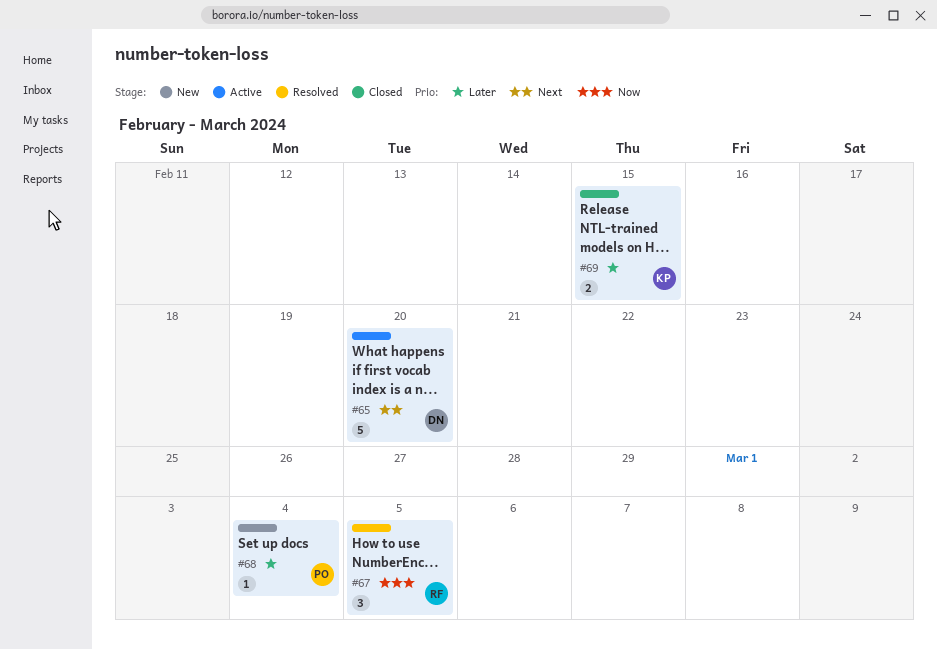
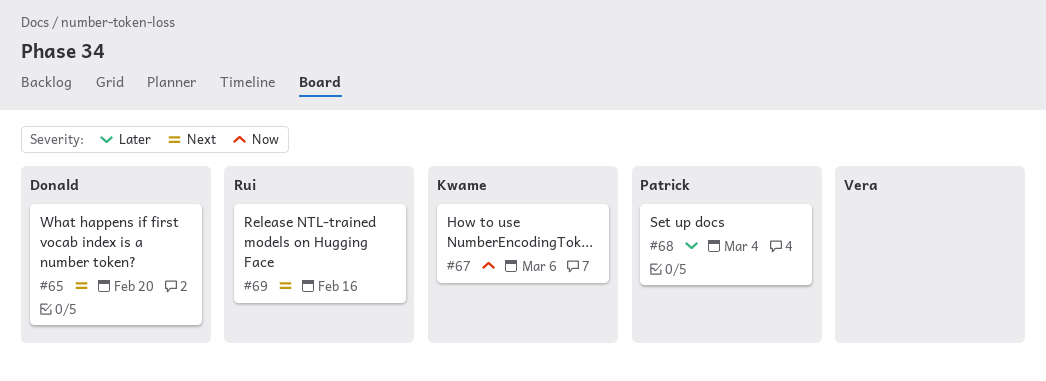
#67, owner: Rui -> Kwame
#67, due: Mar 5 -> Mar 6
#69, owner: Kwame -> Rui
#69, priority: Later -> Next
#69, due: Feb 15 -> Feb 16

